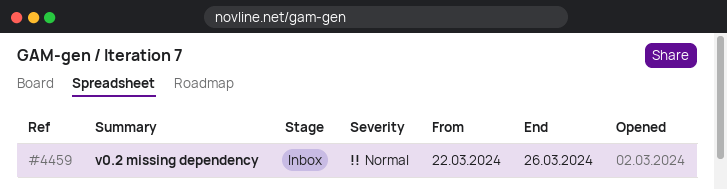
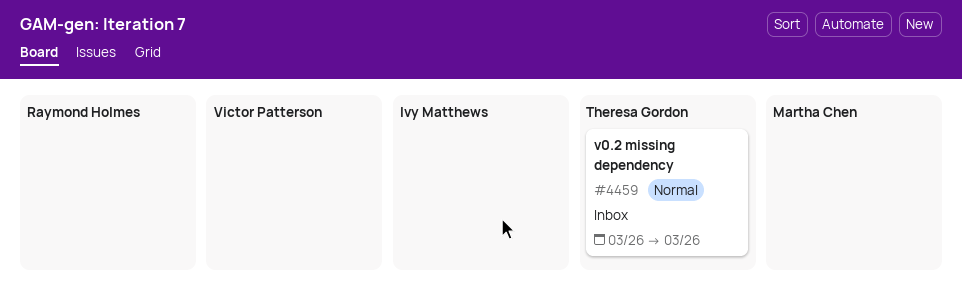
#4459, start: Mar 22 -> Mar 26

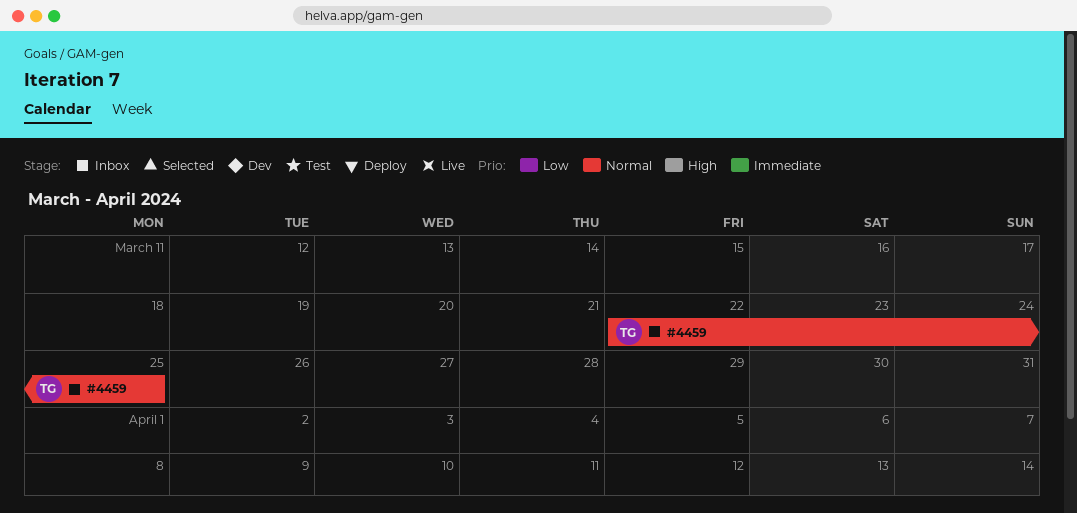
#4459, start: Mar 26 -> Mar 22
#4459, due: Mar 26 -> Mar 25

